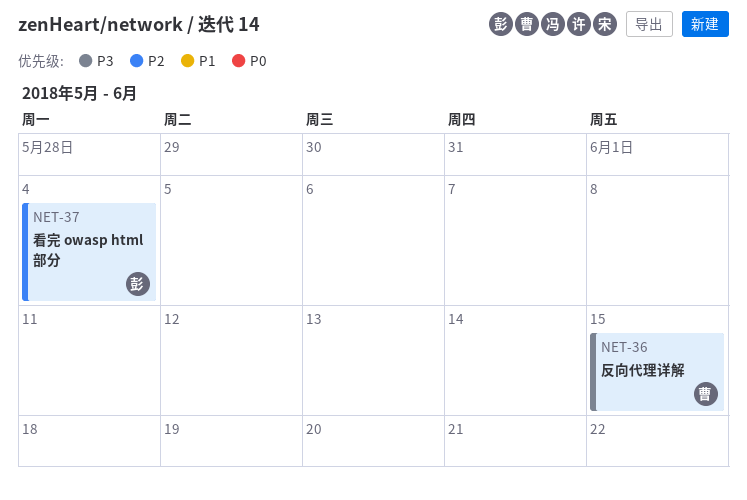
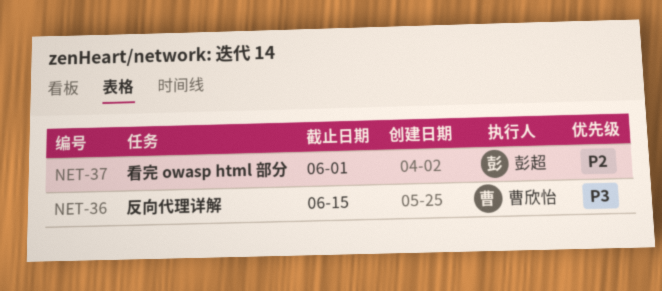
NET-37, due: Jun 4 -> Jun 1

